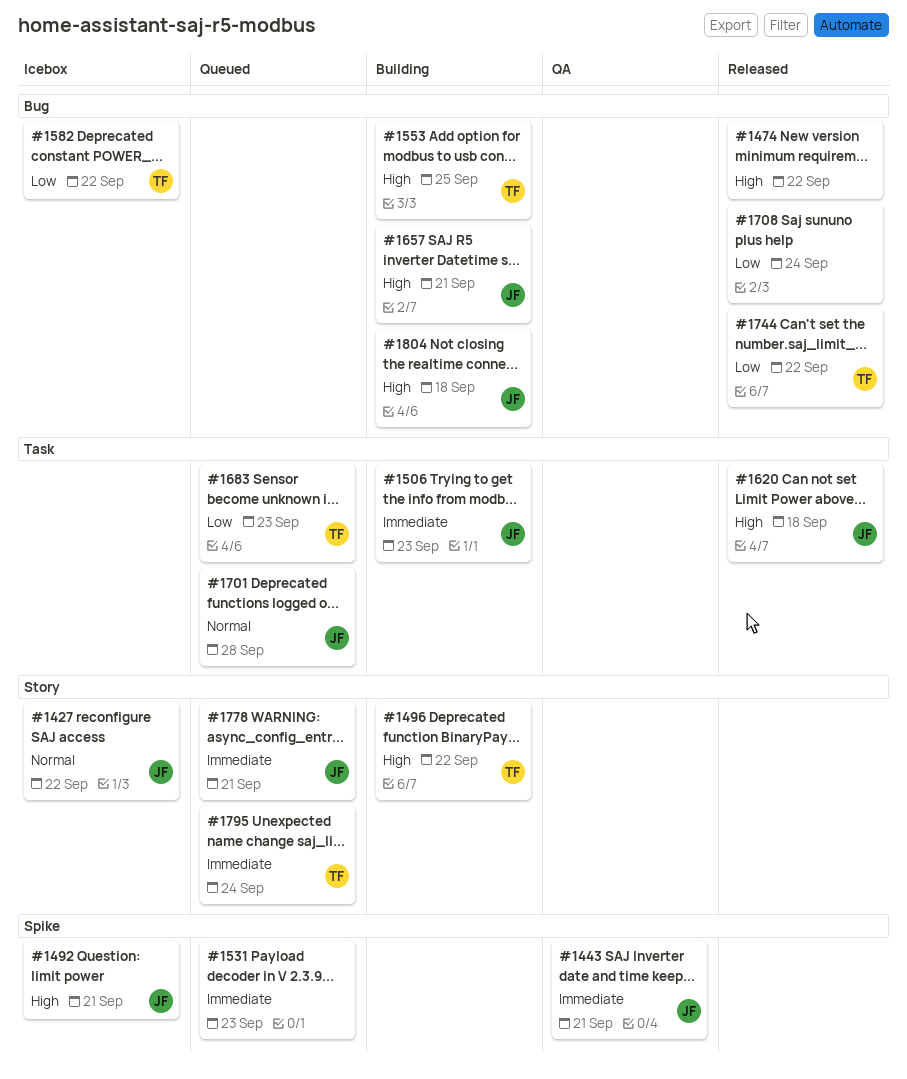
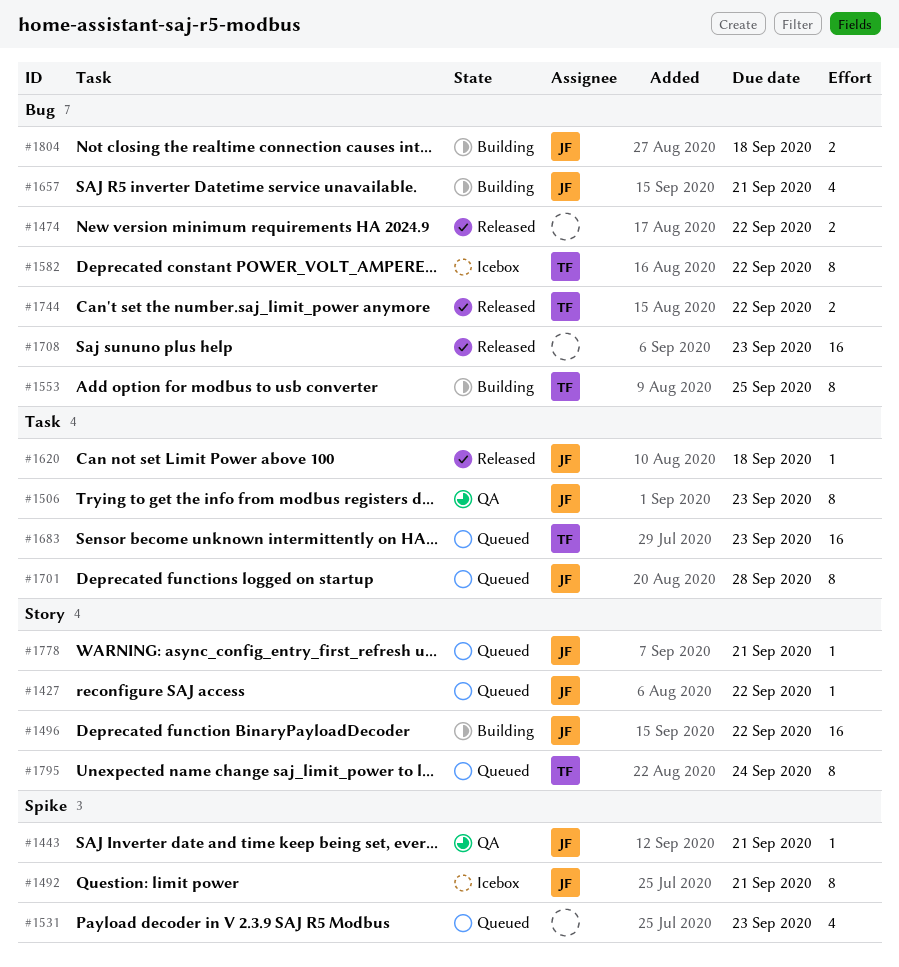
#1427, status: Icebox -> Queued
#1496, owner: TF -> JF
#1506, status: Building -> QA
#1708, due: Sep 24 -> Sep 23

